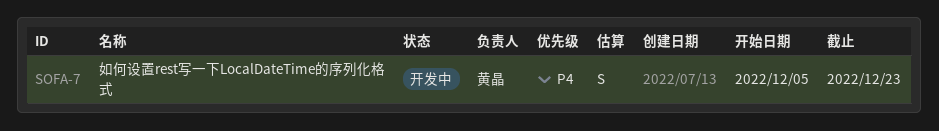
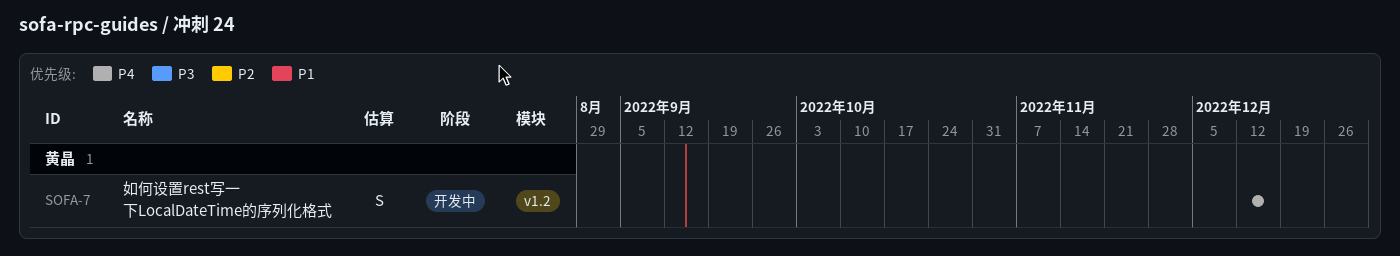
SOFA-7, start: Dec 5 -> Dec 12
SOFA-7, due: Dec 23 -> Dec 16

